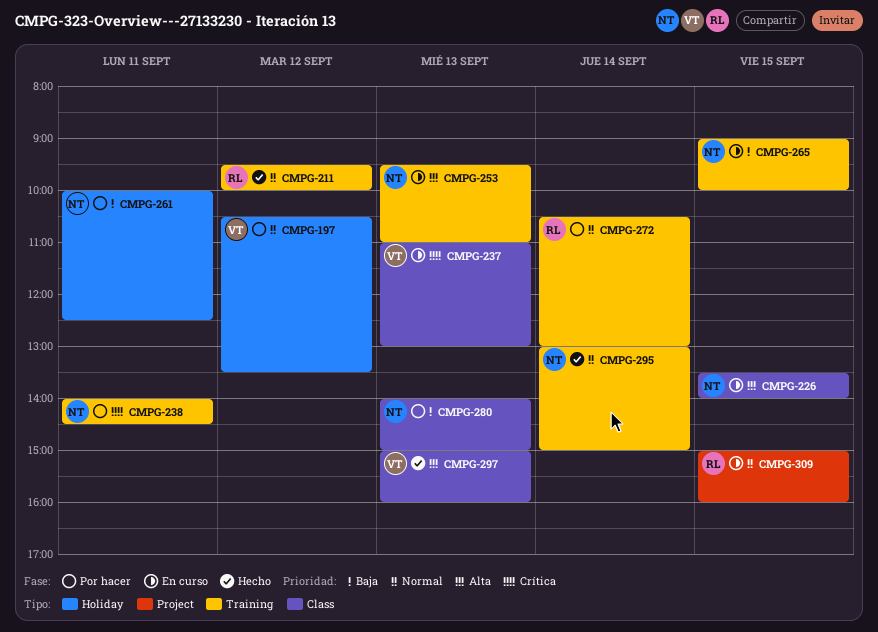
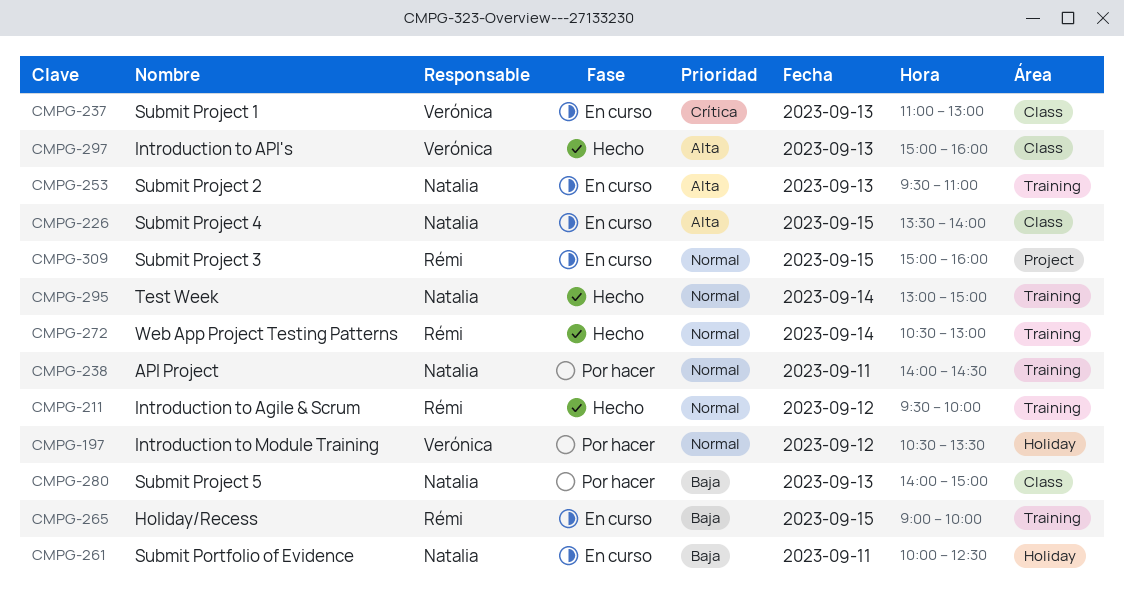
CMPG-238, priority: Crítica -> Normal
CMPG-261, status: Por hacer -> En curso
CMPG-265, owner: Natalia -> Rémi
CMPG-272, status: Por hacer -> Hecho

